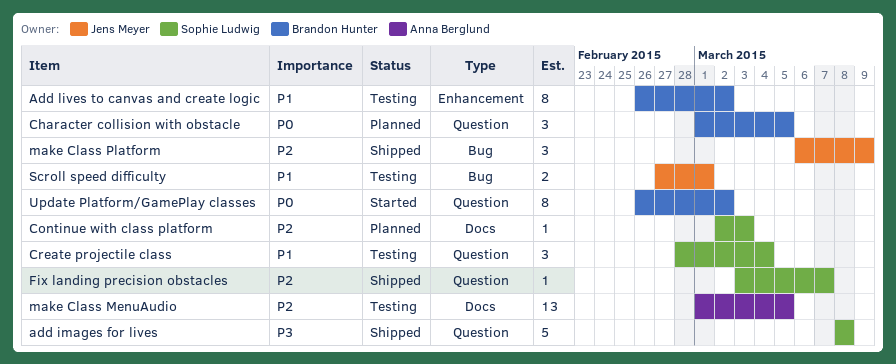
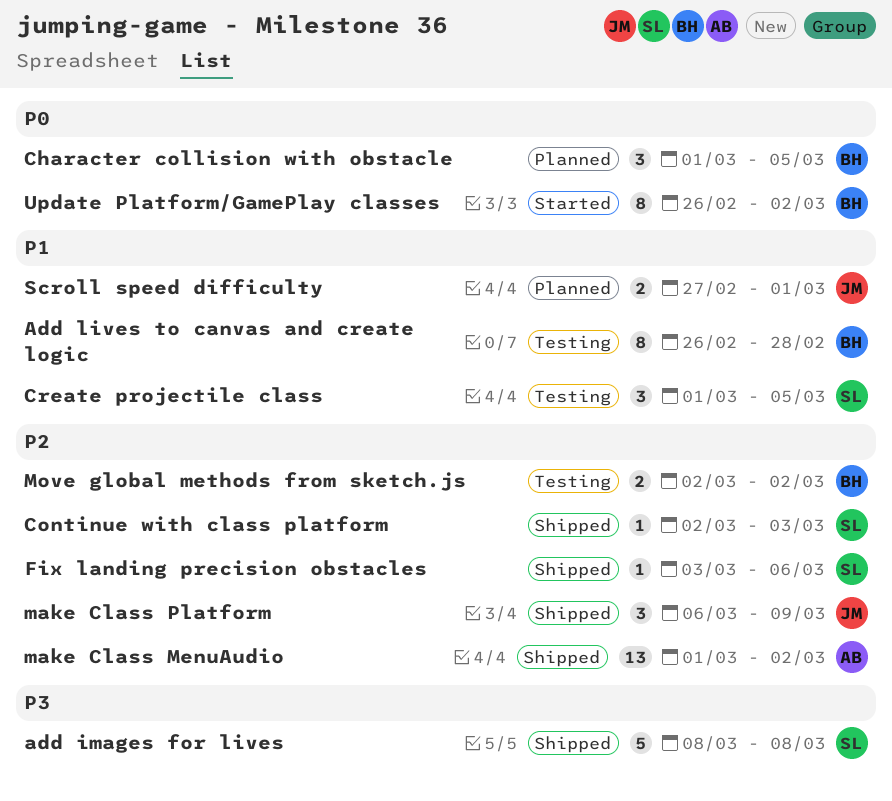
Add lives to canvas and create logic, due: Mar 2 -> Feb 28
Continue with class platform, status: Planned -> Shipped
Create projectile class, start: Feb 28 -> Mar 1
Create projectile class, due: Mar 4 -> Mar 5
Fix landing precision obstacles, due: Mar 7 -> Mar 6
make Class MenuAudio, status: Testing -> Shipped
make Class MenuAudio, due: Mar 5 -> Mar 2
Move global methods from sketch.js: none -> present
Scroll speed difficulty, status: Testing -> Planned

